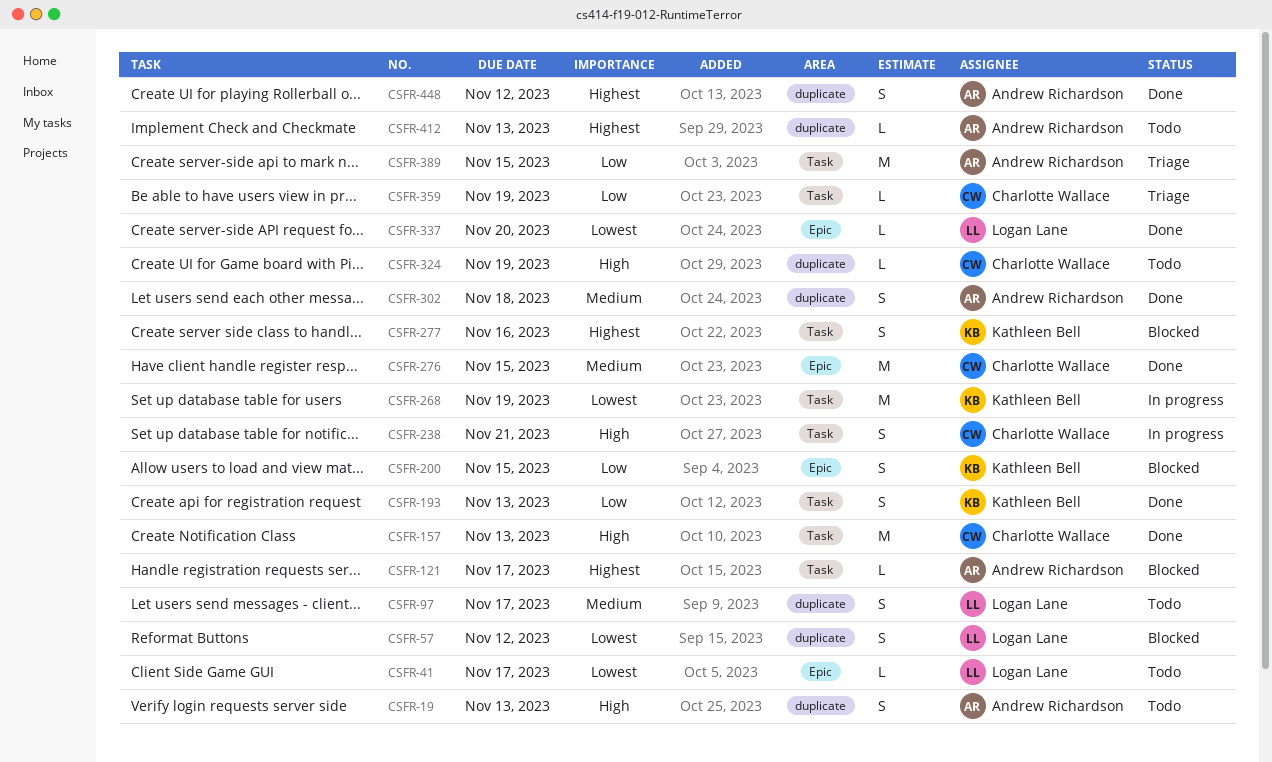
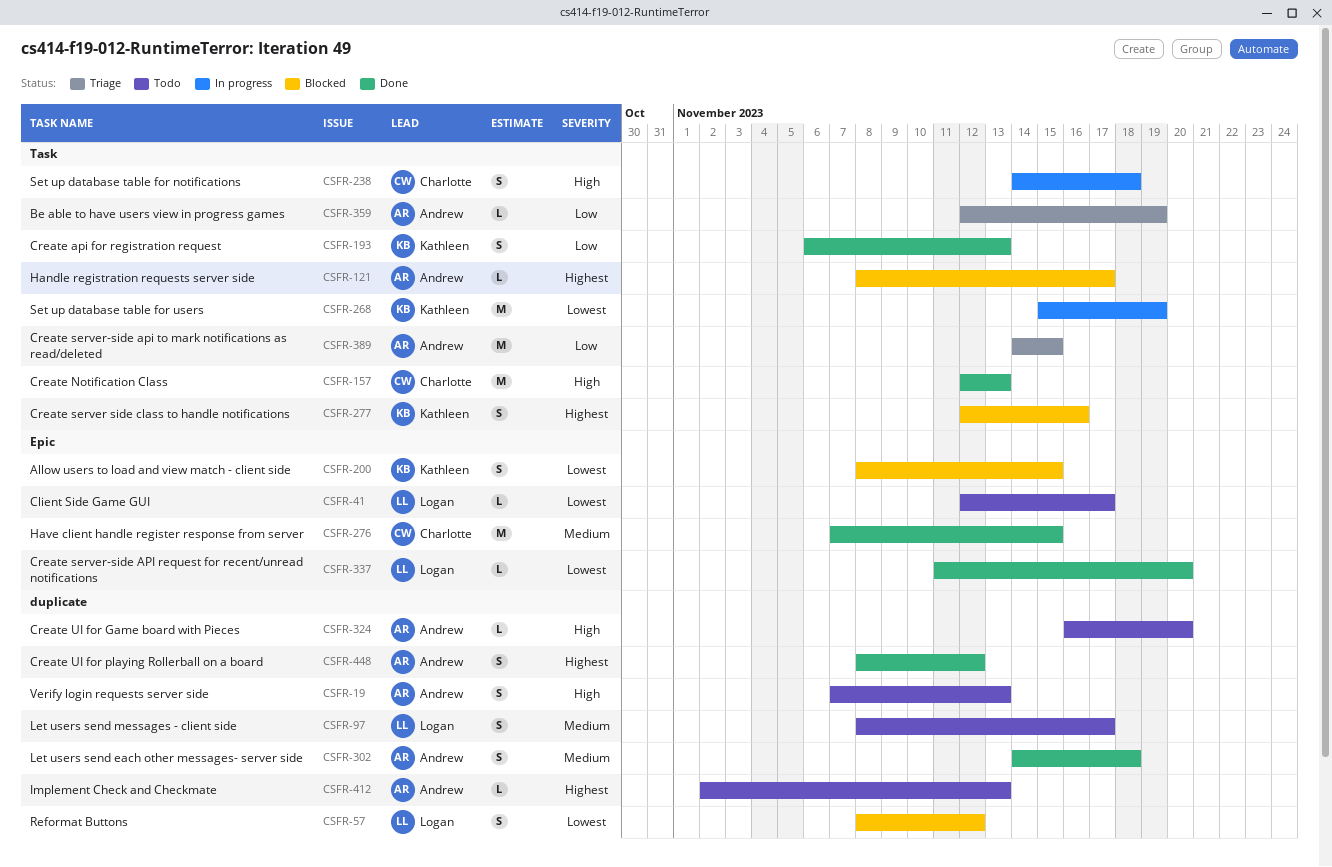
CSFR-200, priority: Low -> Lowest
CSFR-238, due: Nov 21 -> Nov 18
CSFR-324, owner: Charlotte Wallace -> Andrew Richardson
CSFR-324, due: Nov 19 -> Nov 20
CSFR-359, owner: Charlotte Wallace -> Andrew Richardson

